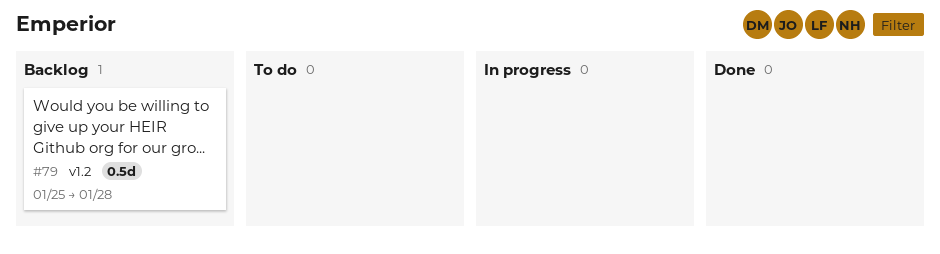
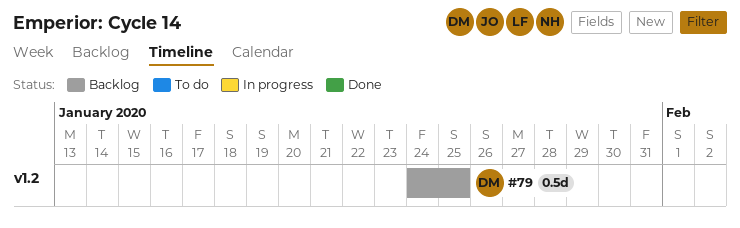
#79, start: Jan 25 -> Jan 24
#79, due: Jan 28 -> Jan 25

